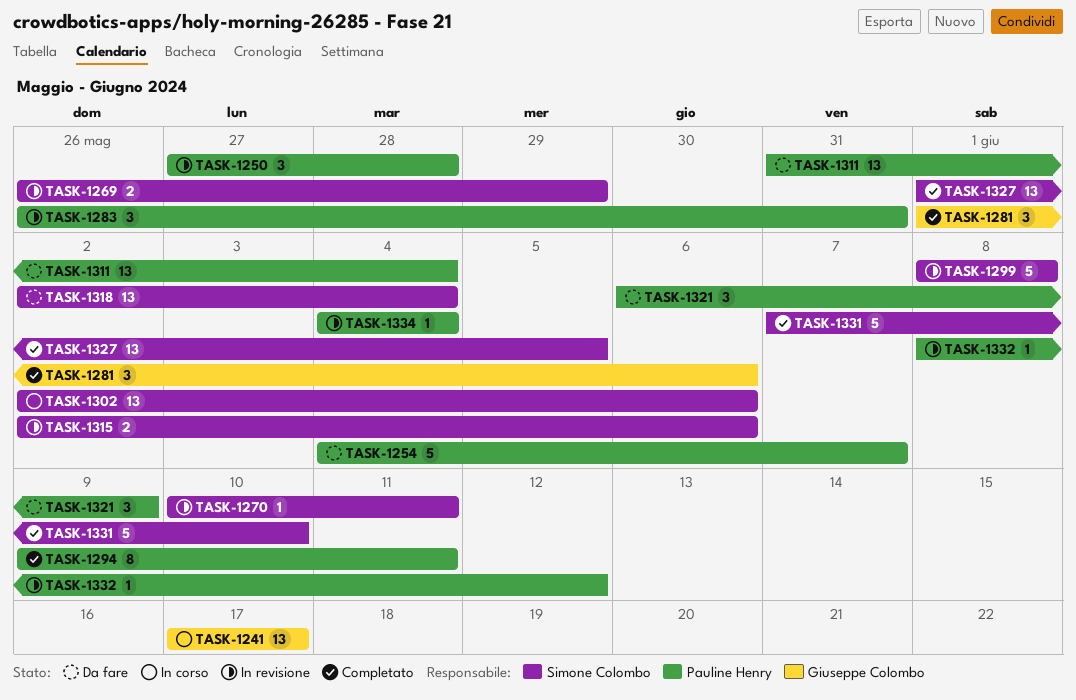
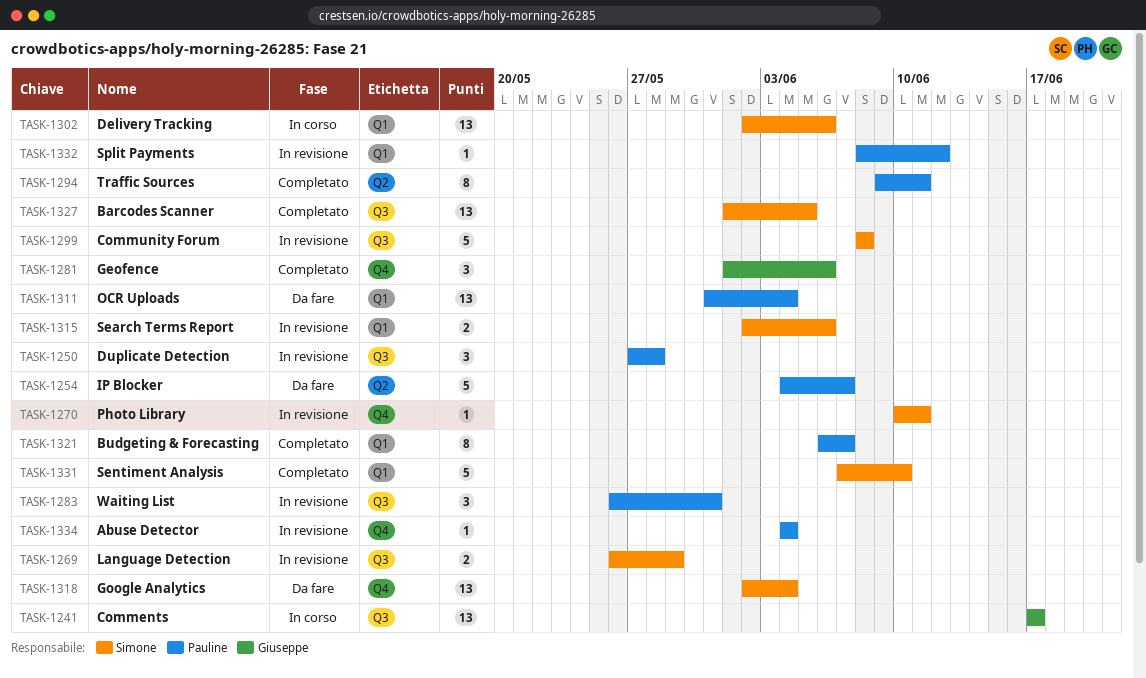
TASK-1321, status: Da fare -> Completato
TASK-1321, estimate: 3 -> 8
TASK-1321, due: Jun 9 -> Jun 7

